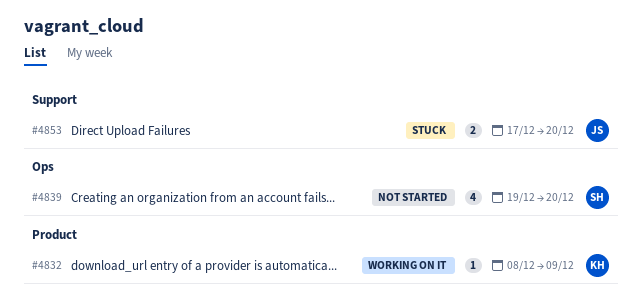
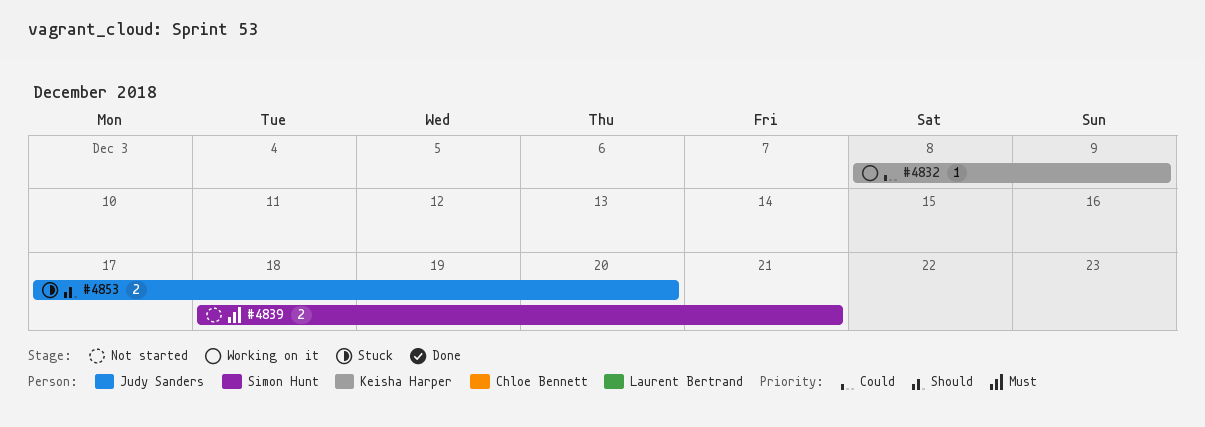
#4839, estimate: 4 -> 2
#4839, start: Dec 19 -> Dec 18
#4839, due: Dec 20 -> Dec 21

